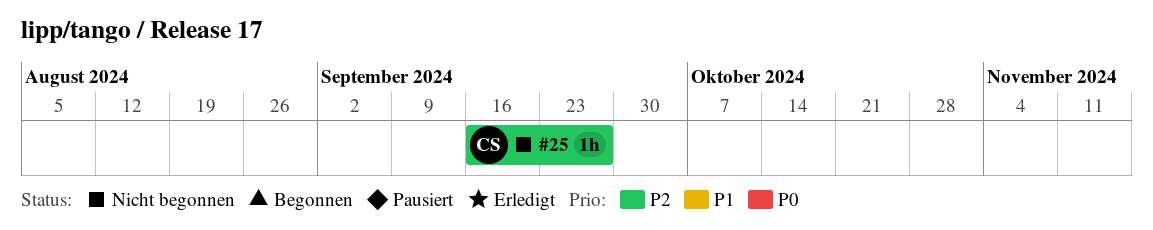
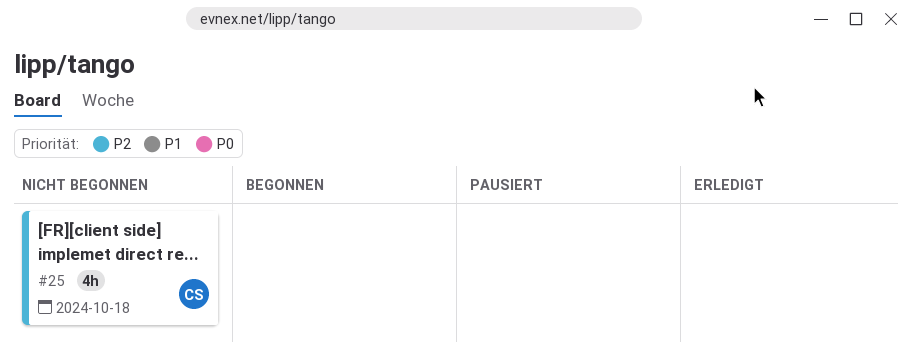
#25, estimate: 1h -> 4h
#25, due: Sep 27 -> Oct 18

